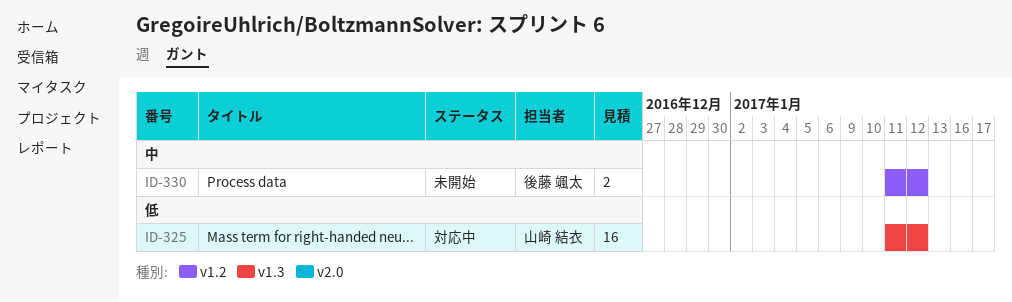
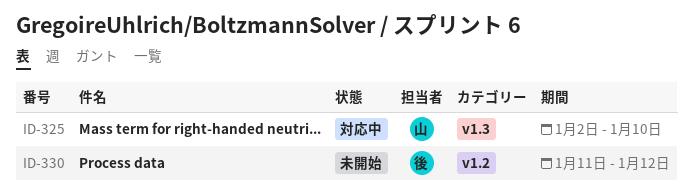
ID-325, start: Jan 11 -> Jan 2
ID-325, due: Jan 12 -> Jan 10

